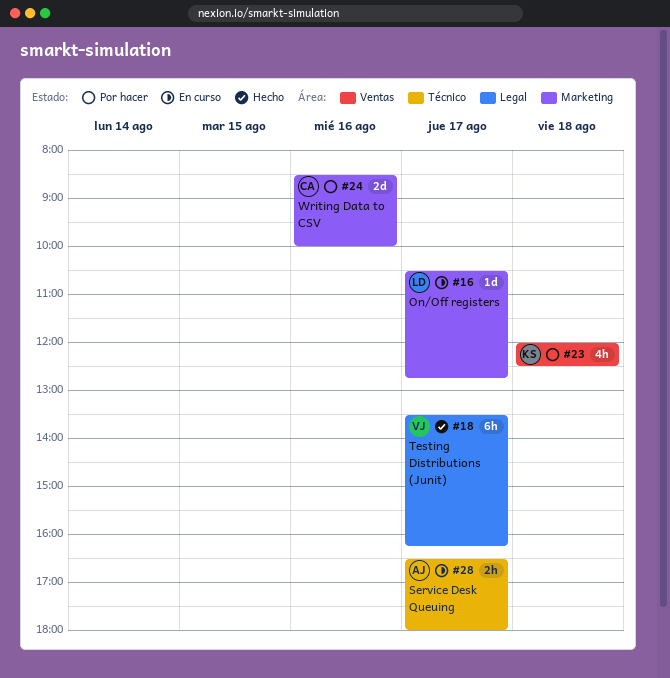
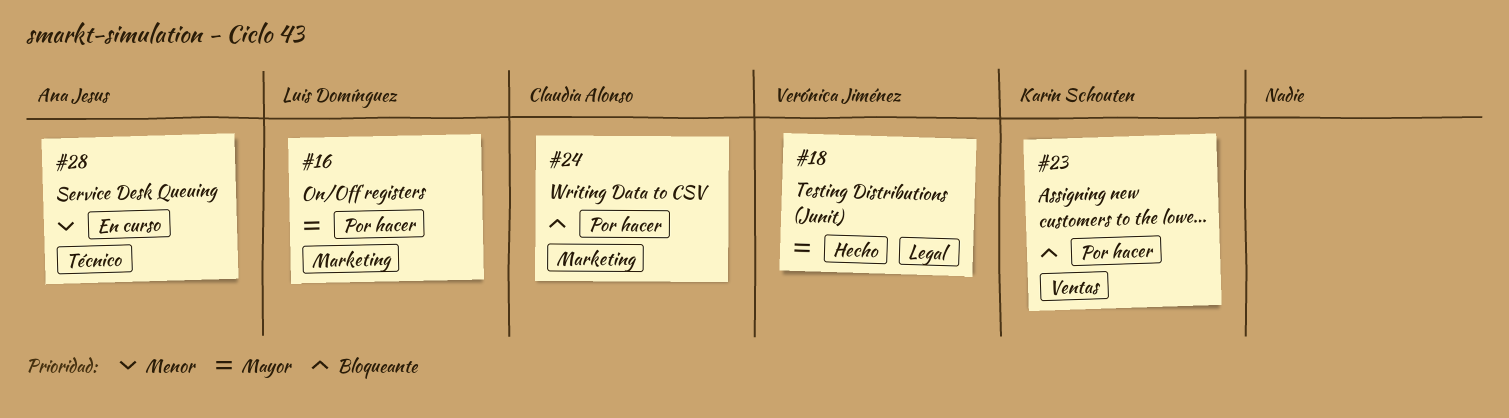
#16, status: En curso -> Por hacer

